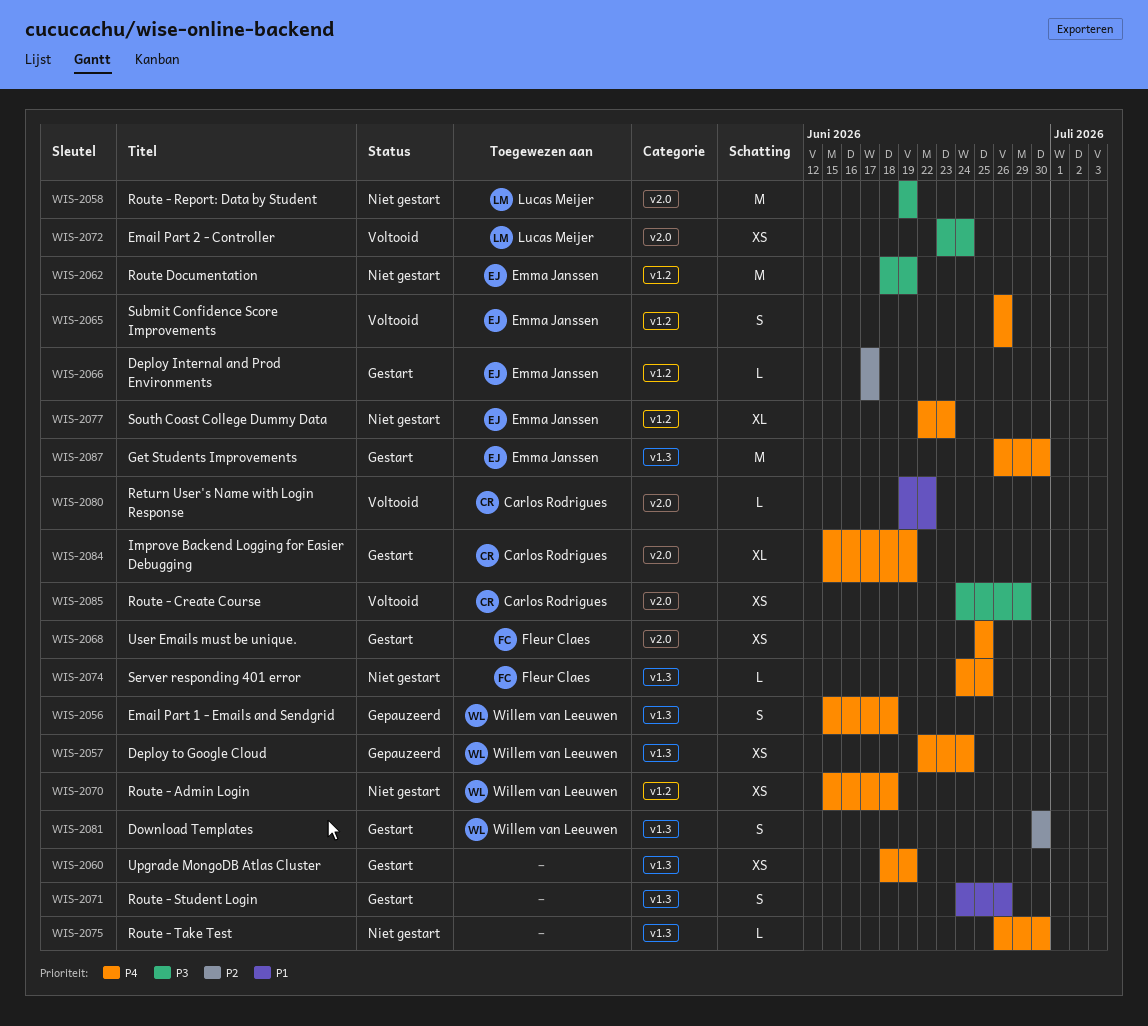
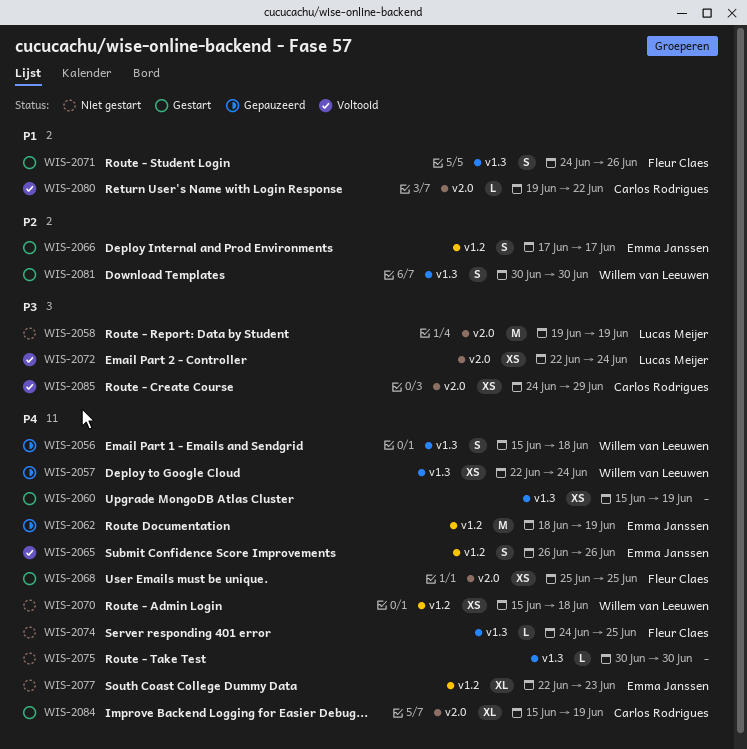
WIS-2060, start: Jun 18 -> Jun 15
WIS-2062, status: Niet gestart -> Gepauzeerd
WIS-2062, priority: P3 -> P4
WIS-2066, estimate: L -> S
WIS-2071, owner: none -> Fleur Claes
WIS-2072, start: Jun 23 -> Jun 22
WIS-2075, start: Jun 26 -> Jun 30
WIS-2087: present -> none

